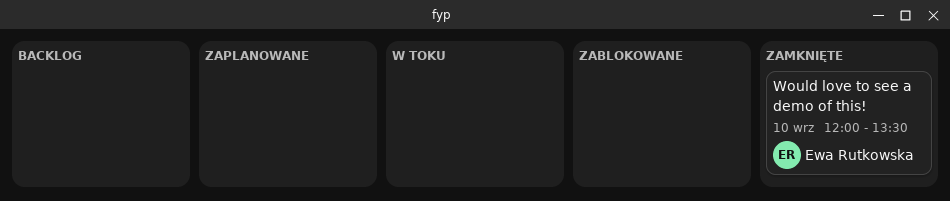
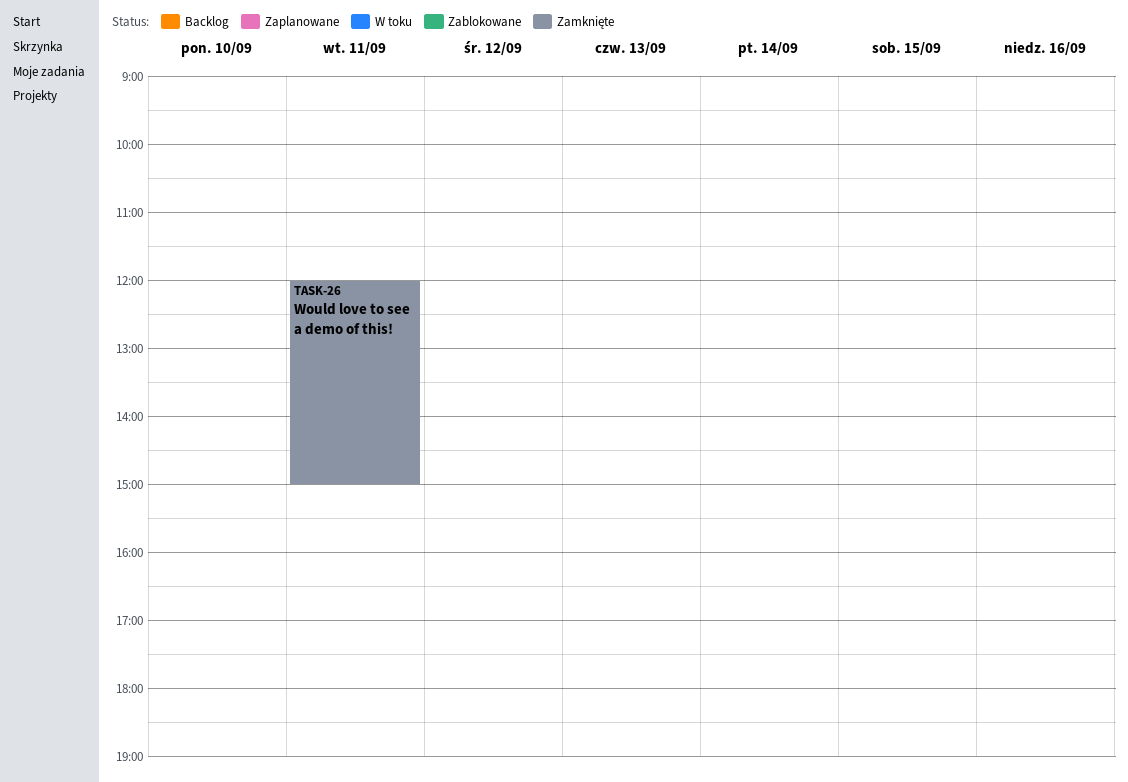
Would love to see a demo of this!, day: Sep 10 -> Sep 11
Would love to see a demo of this!, ends: 13:30 -> 15:00

